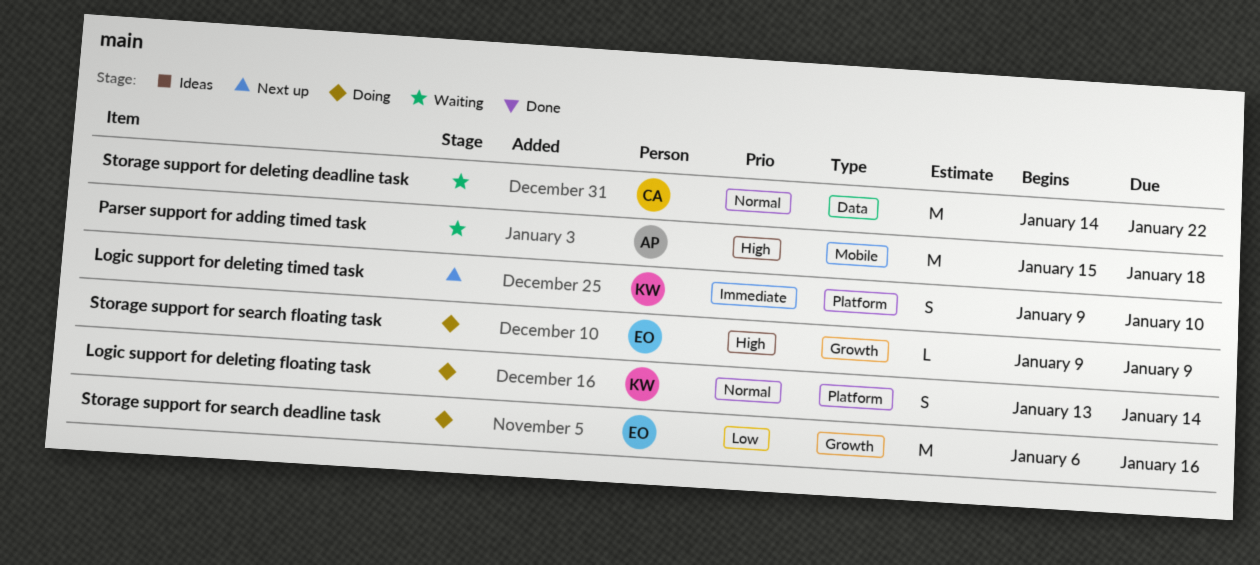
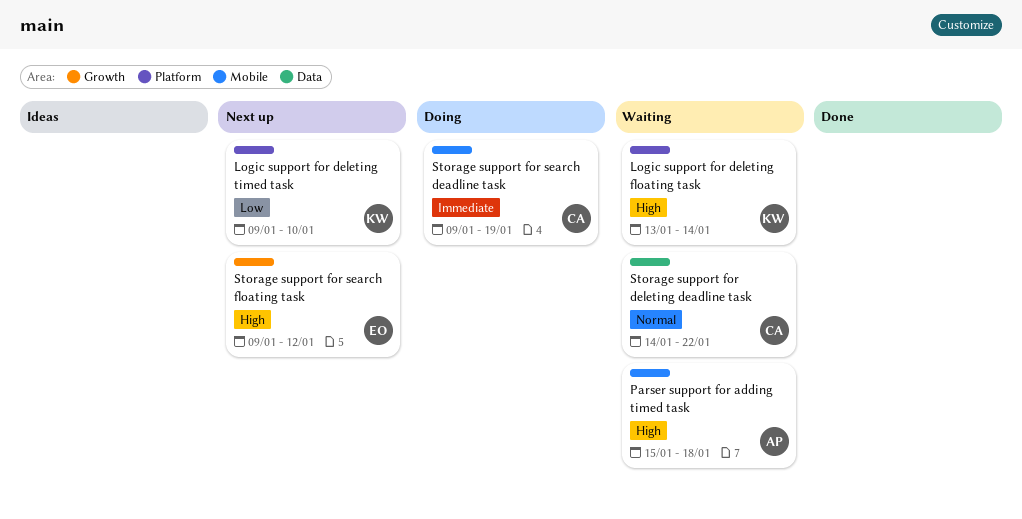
Logic support for deleting floating task, status: Doing -> Waiting
Logic support for deleting floating task, priority: Normal -> High
Logic support for deleting timed task, priority: Immediate -> Low
Storage support for search deadline task, owner: EO -> CA
Storage support for search deadline task, priority: Low -> Immediate
Storage support for search deadline task, label: Growth -> Mobile
Storage support for search deadline task, start: Jan 6 -> Jan 9
Storage support for search deadline task, due: Jan 16 -> Jan 19
Storage support for search floating task, status: Doing -> Next up
Storage support for search floating task, due: Jan 9 -> Jan 12

